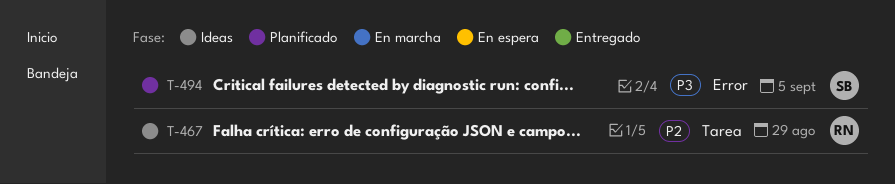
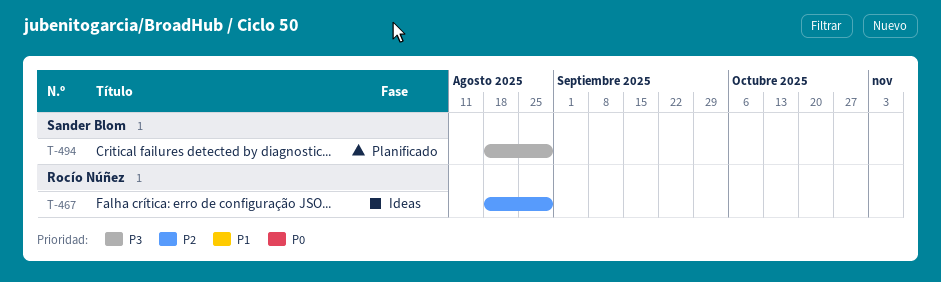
T-494, due: Sep 5 -> Aug 29

